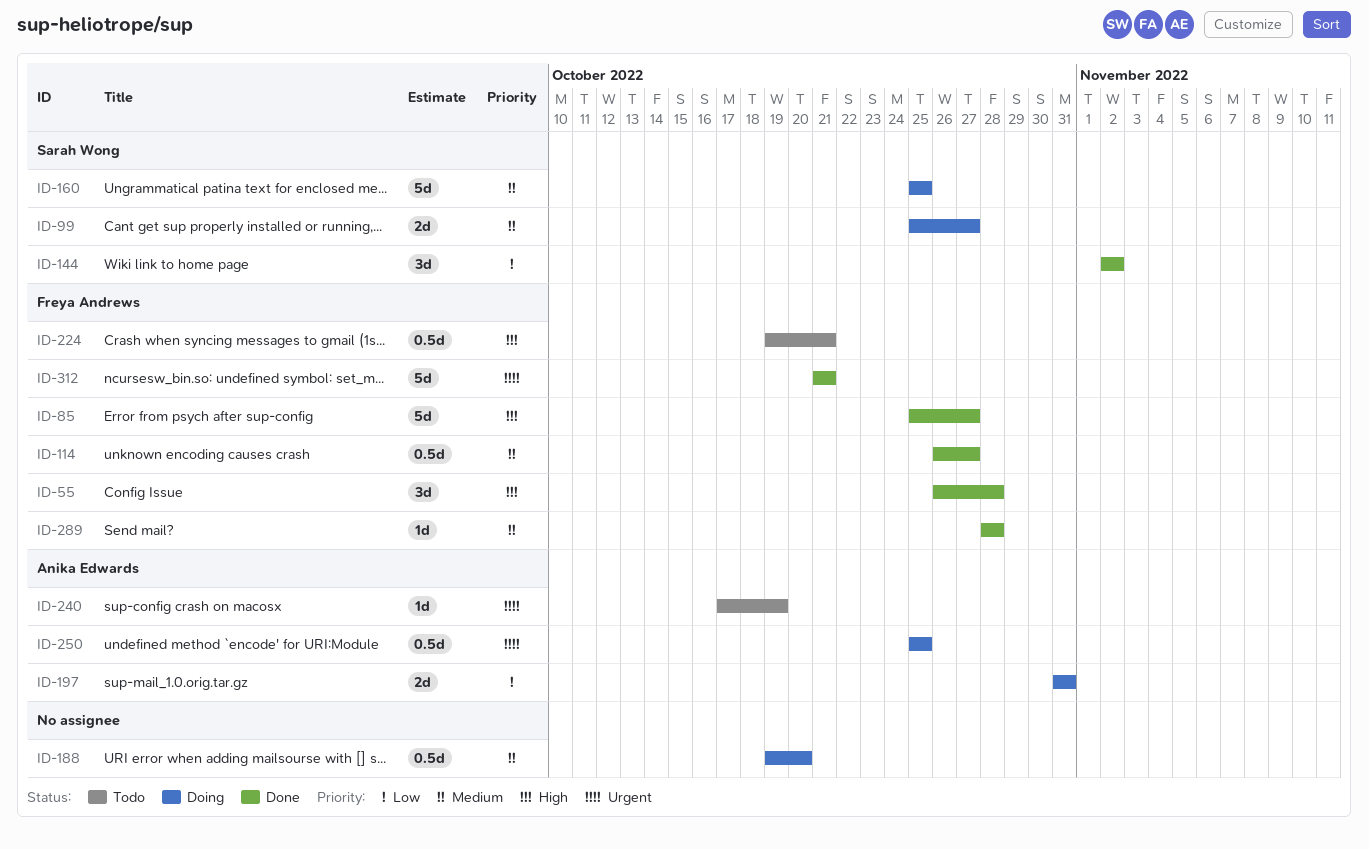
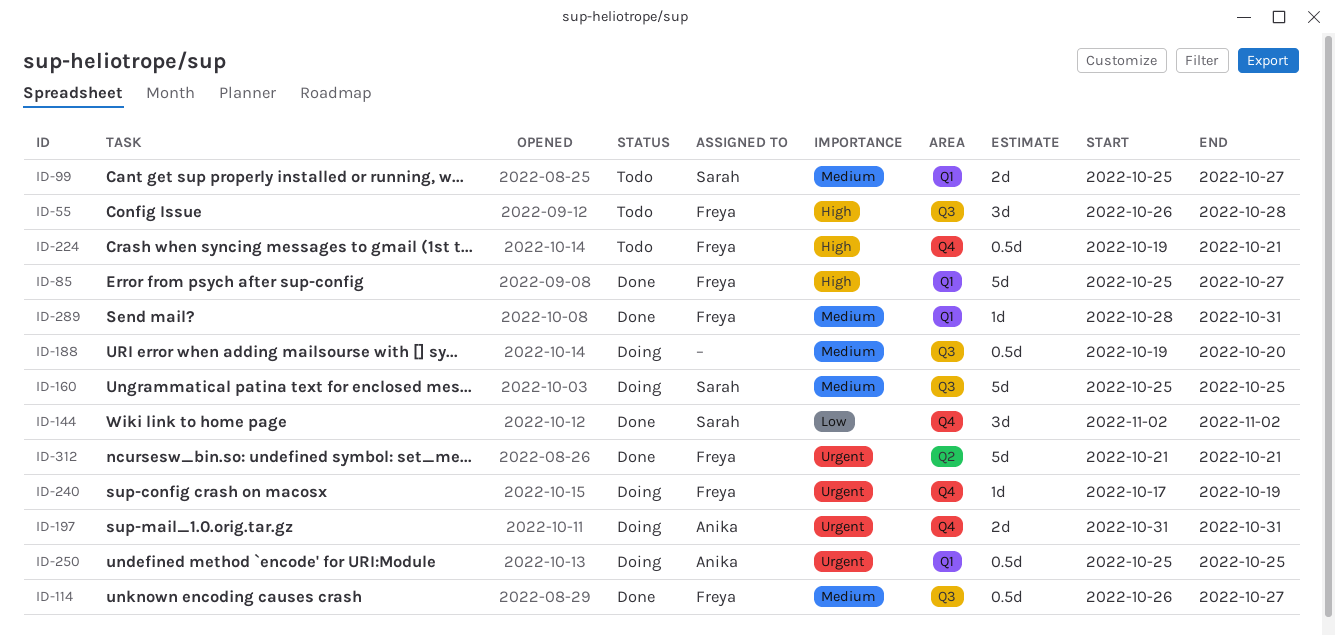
ID-55, status: Done -> Todo
ID-99, status: Doing -> Todo
ID-197, priority: Low -> Urgent
ID-240, status: Todo -> Doing
ID-240, owner: Anika Edwards -> Freya Andrews
ID-289, due: Oct 28 -> Oct 31

